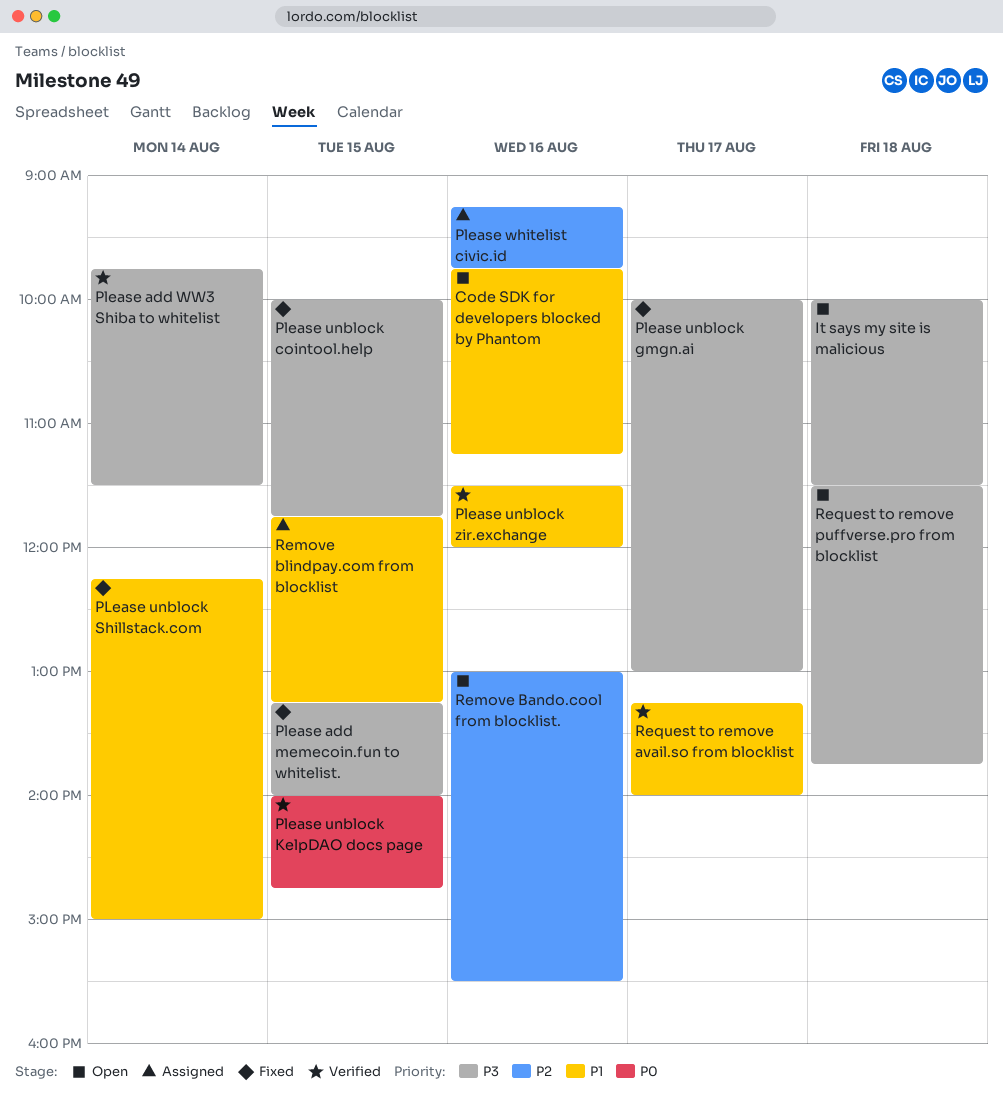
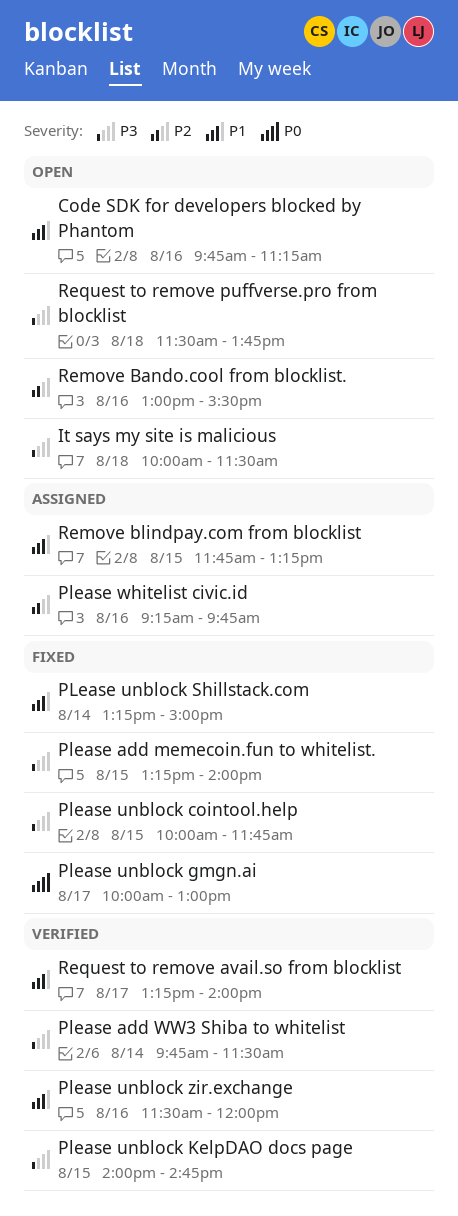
Please unblock gmgn.ai, priority: P3 -> P0
Please unblock KelpDAO docs page, priority: P0 -> P3
PLease unblock Shillstack.com, begins: 12:15 -> 13:15

